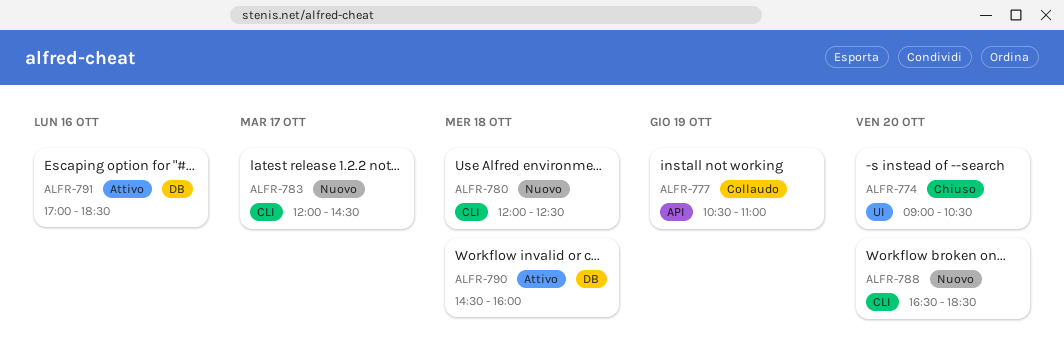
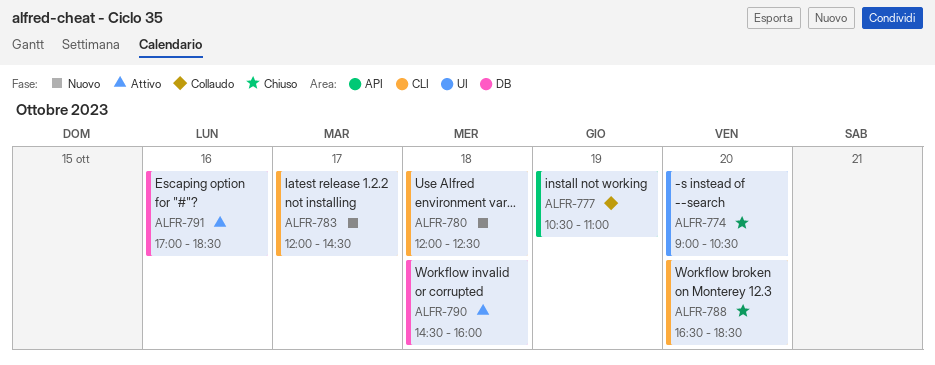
ALFR-788, status: Nuovo -> Chiuso

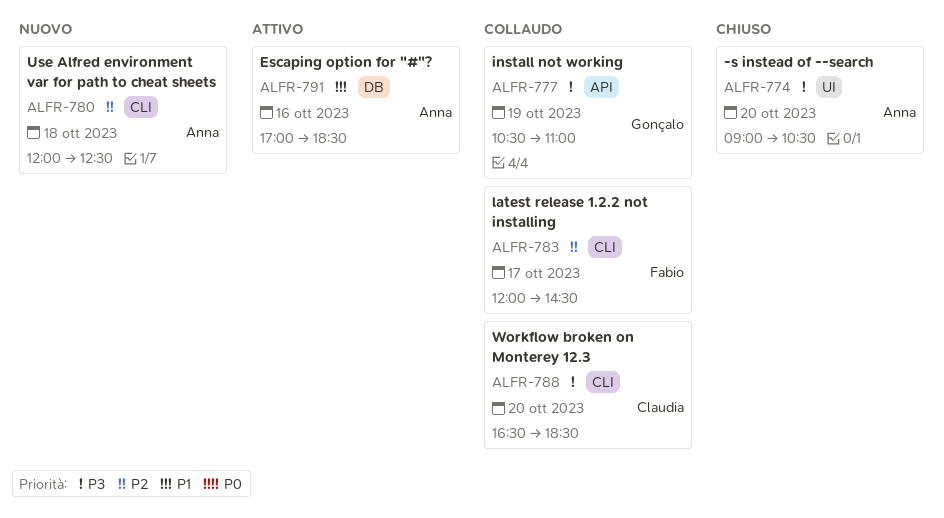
ALFR-783, status: Nuovo -> Collaudo
ALFR-788, status: Chiuso -> Collaudo
ALFR-790: present -> none

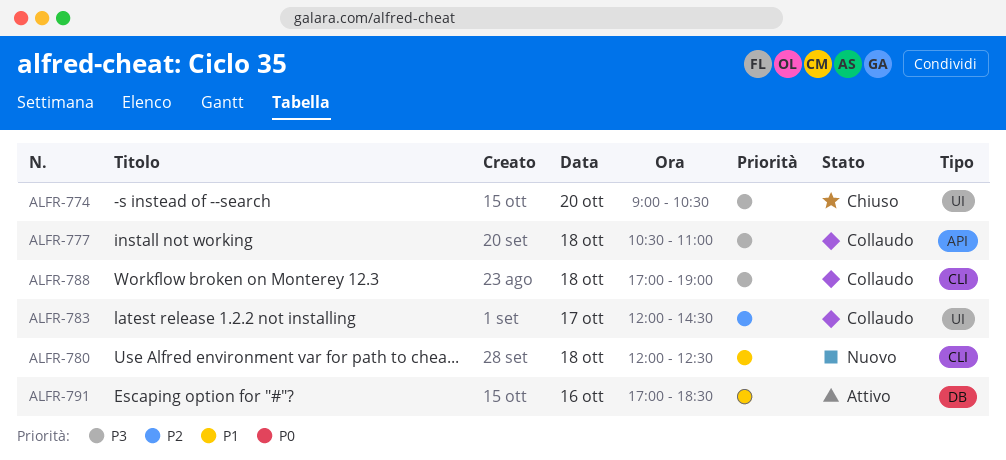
ALFR-777, day: Oct 19 -> Oct 18
ALFR-780, priority: P2 -> P1
ALFR-783, label: CLI -> UI
ALFR-788, day: Oct 20 -> Oct 18
ALFR-788, begins: 16:30 -> 17:00
ALFR-788, ends: 18:30 -> 19:00

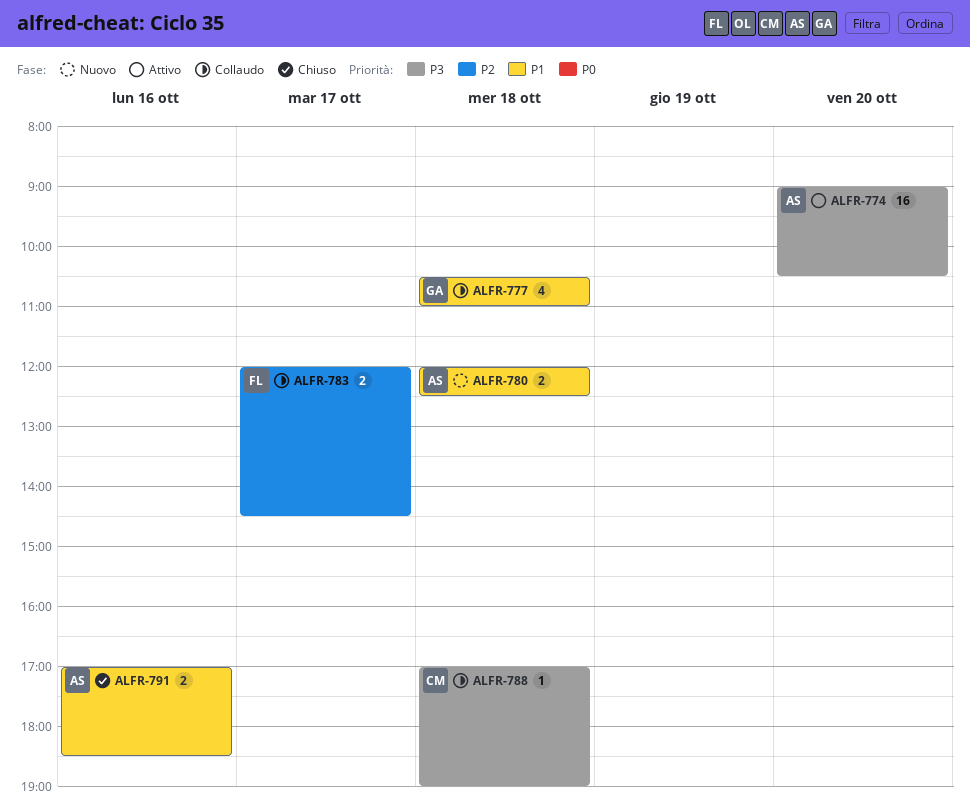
ALFR-774, status: Chiuso -> Attivo
ALFR-777, priority: P3 -> P1
ALFR-791, status: Attivo -> Chiuso

